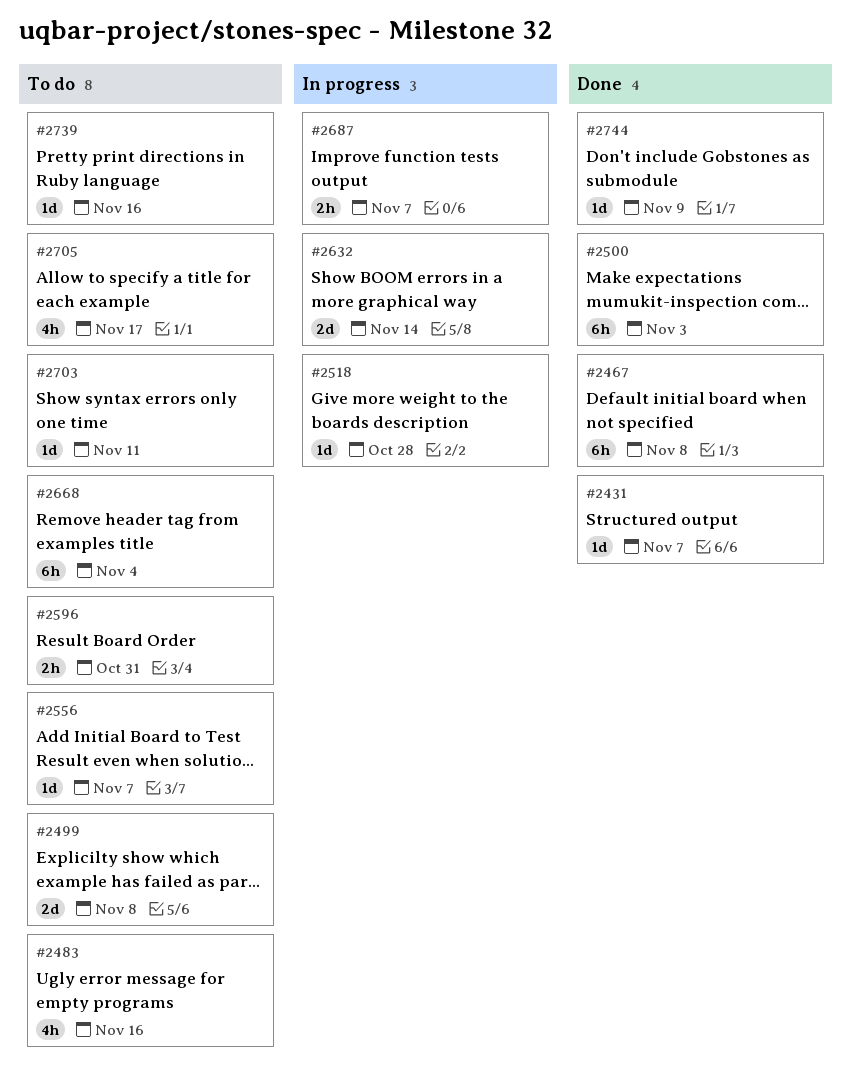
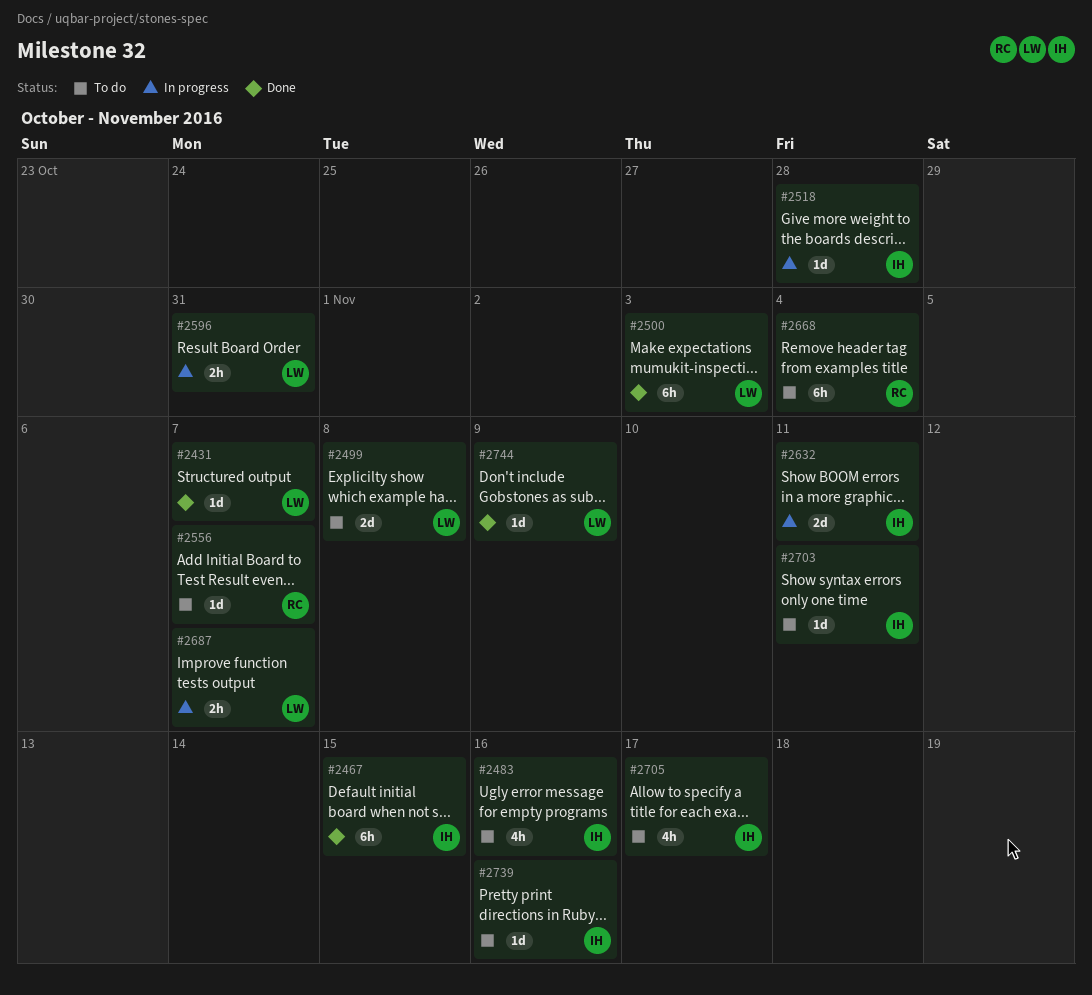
#2467, due: Nov 8 -> Nov 15
#2596, status: To do -> In progress
#2632, due: Nov 14 -> Nov 11

